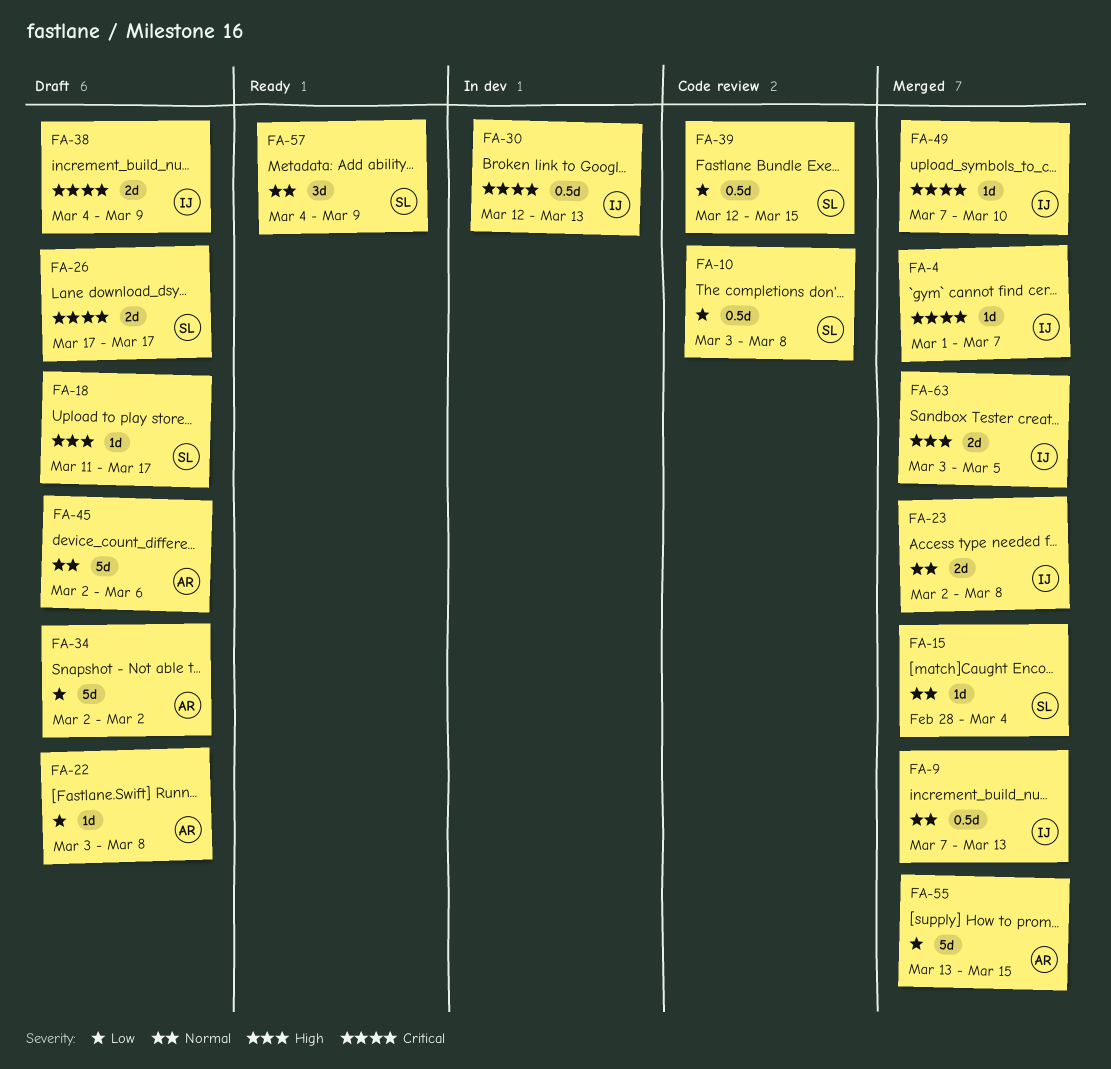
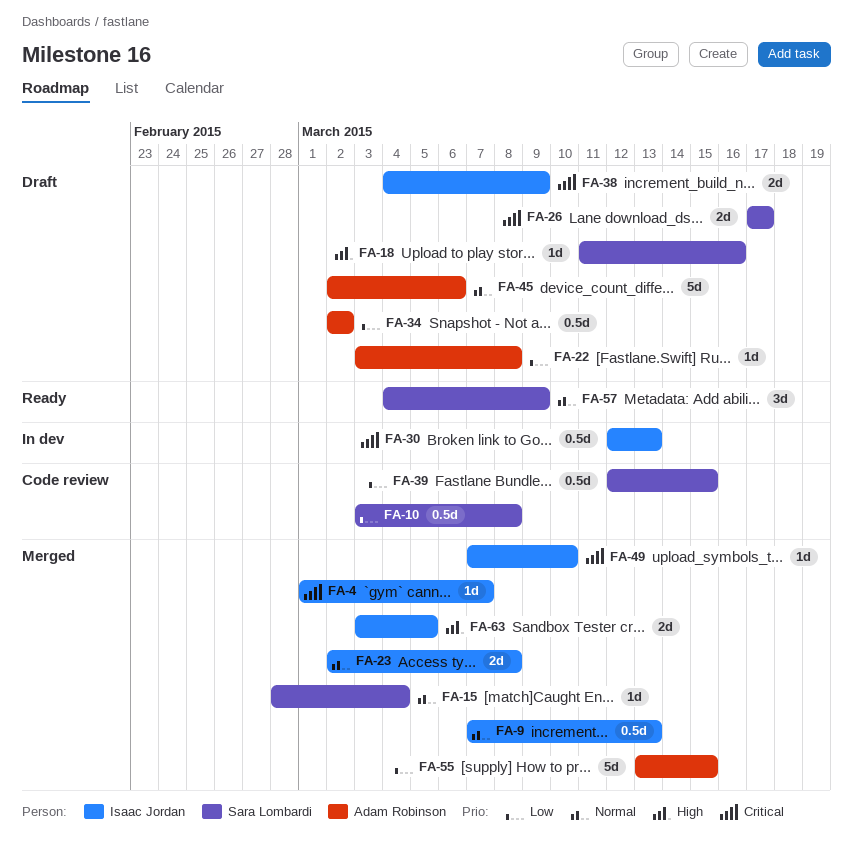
FA-18, due: Mar 17 -> Mar 16
FA-34, estimate: 5d -> 0.5d

